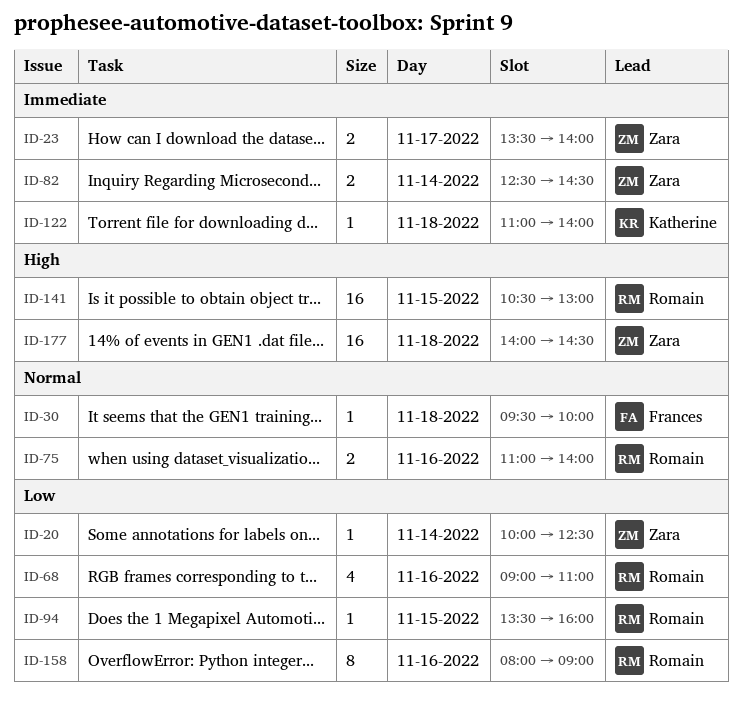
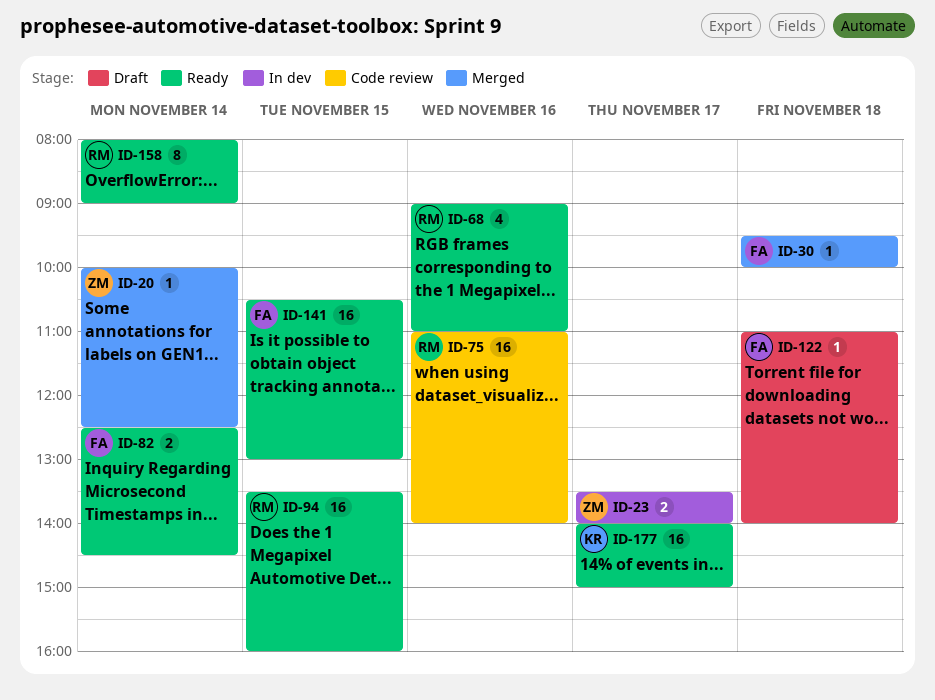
ID-75, estimate: 2 -> 16
ID-82, owner: Zara -> Frances
ID-94, estimate: 1 -> 16
ID-122, owner: Katherine -> Frances
ID-141, owner: Romain -> Frances
ID-158, day: Nov 16 -> Nov 14
ID-177, owner: Zara -> Katherine
ID-177, day: Nov 18 -> Nov 17
ID-177, ends: 14:30 -> 15:00

